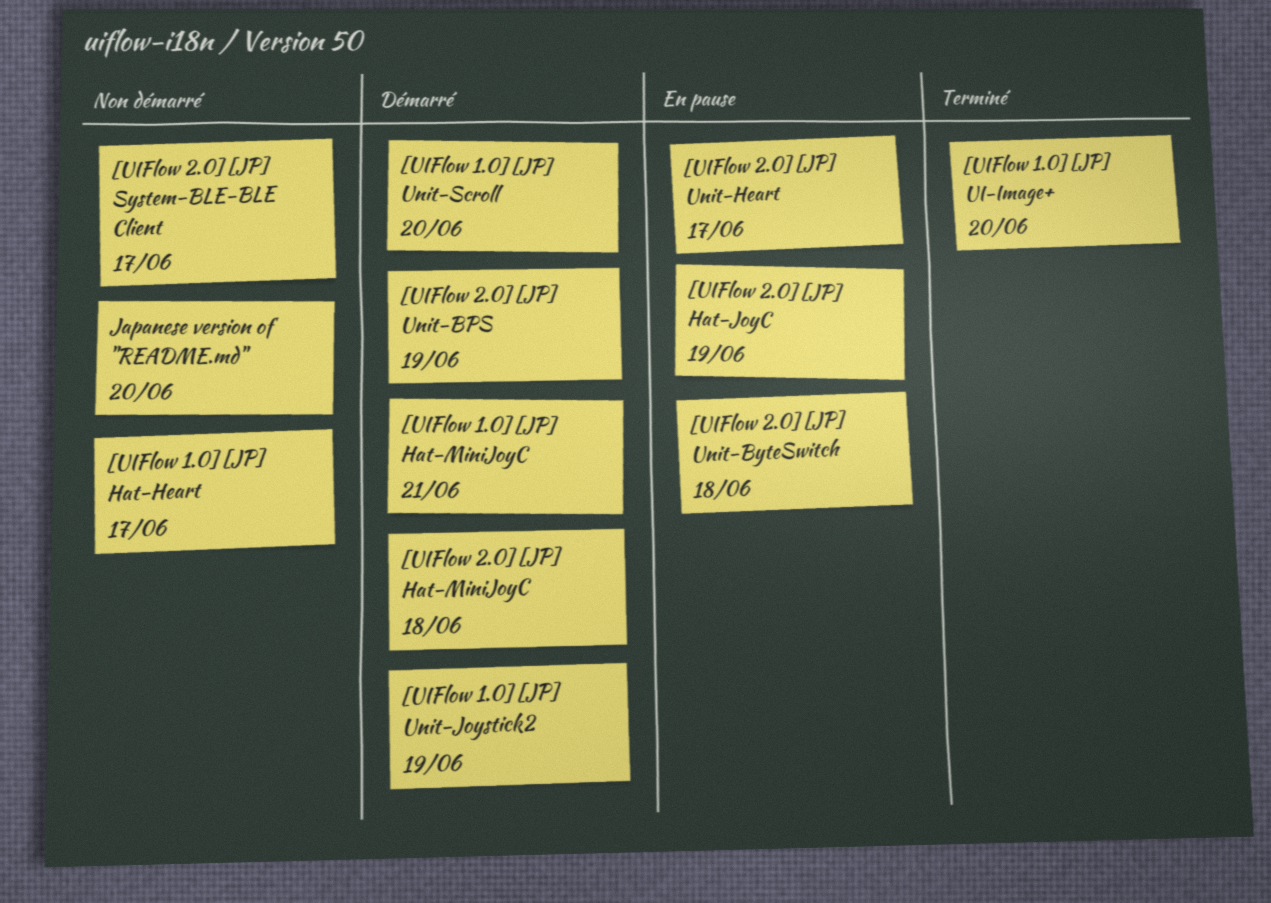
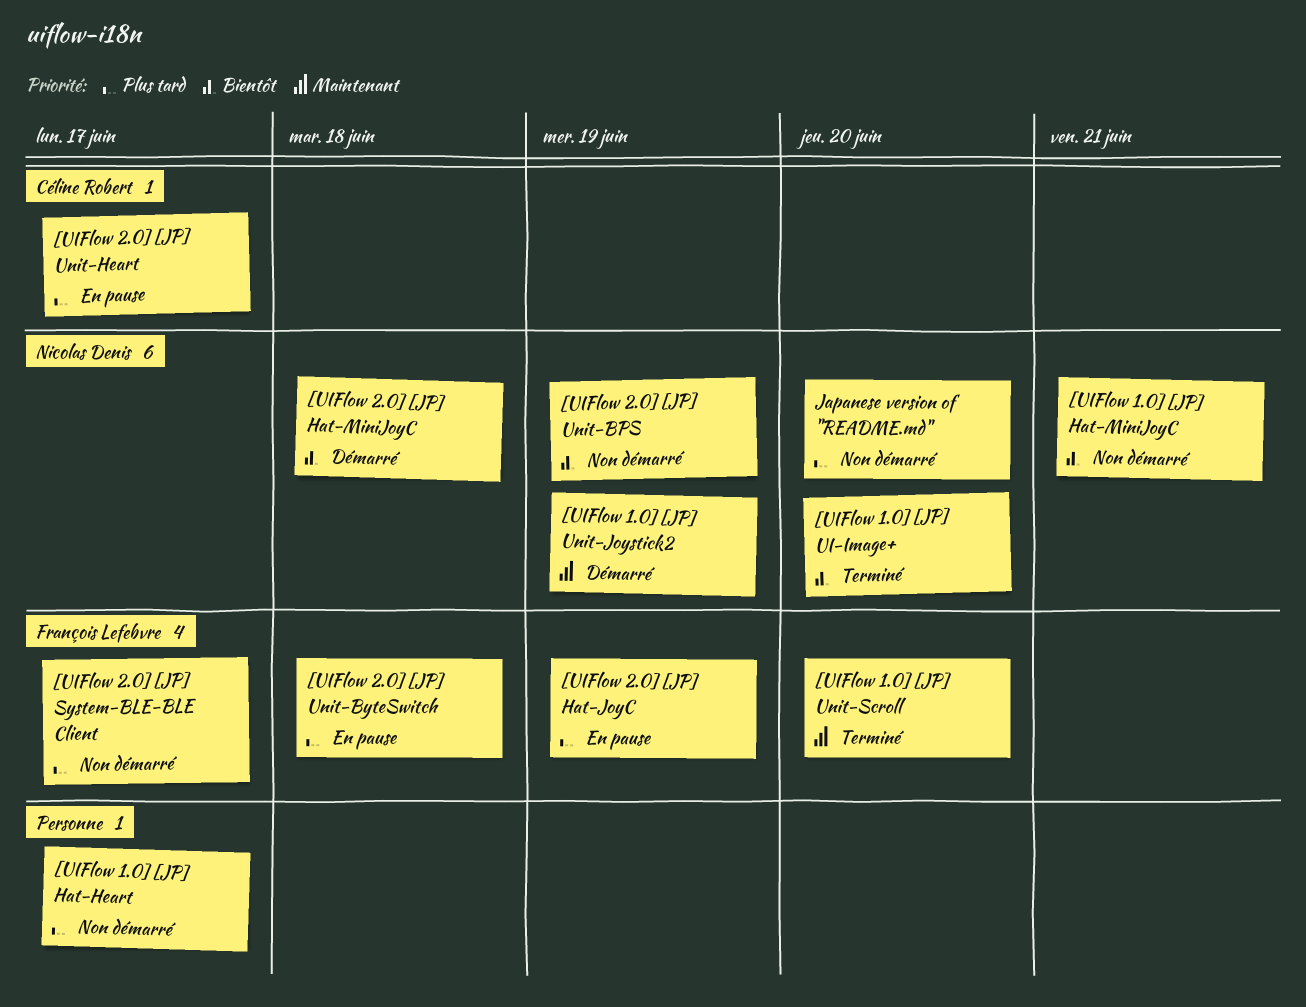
[UIFlow 1.0] [JP] Hat-MiniJoyC, status: Démarré -> Non démarré
[UIFlow 1.0] [JP] Unit-Scroll, status: Démarré -> Terminé
[UIFlow 2.0] [JP] Unit-BPS, status: Démarré -> Non démarré

